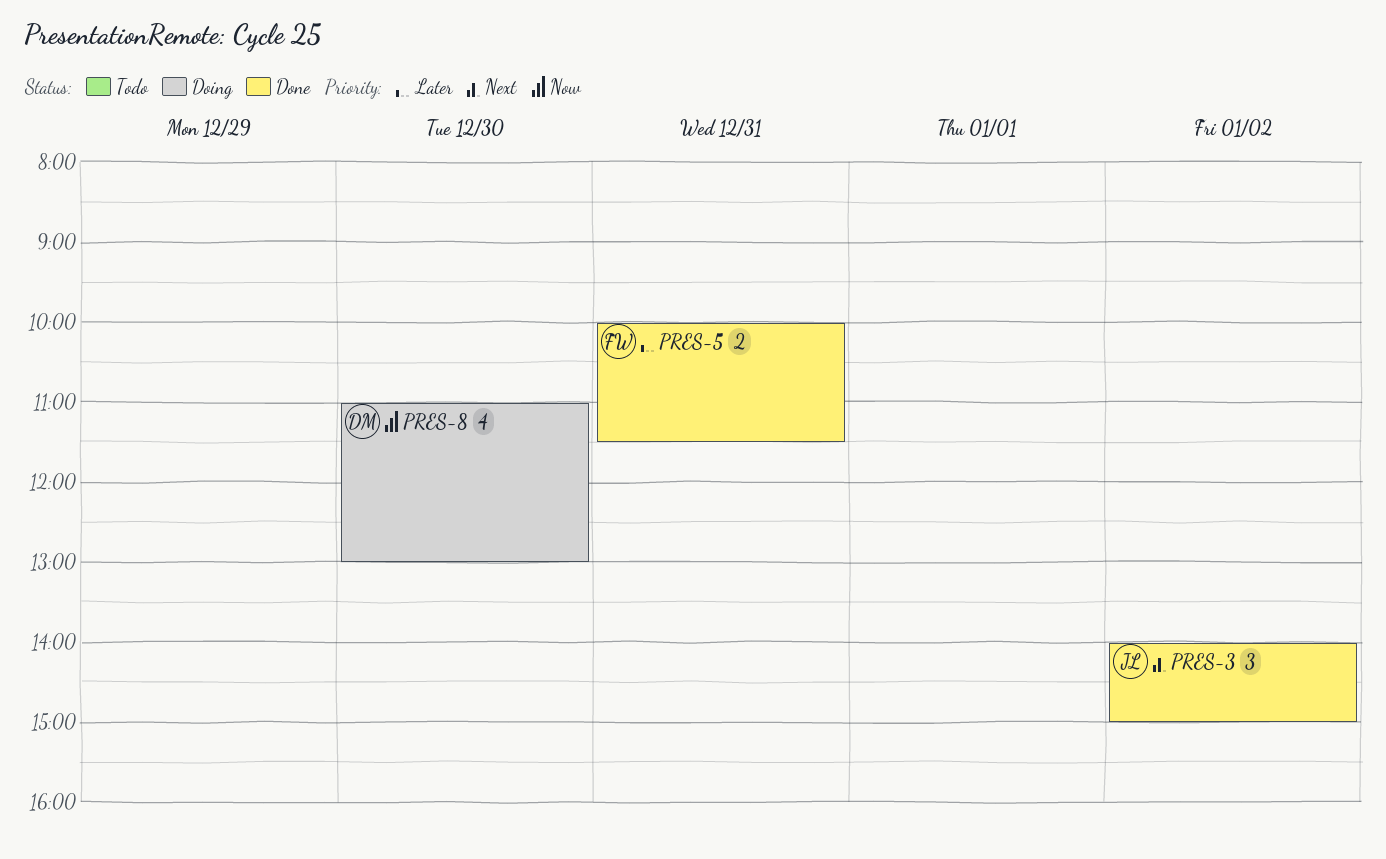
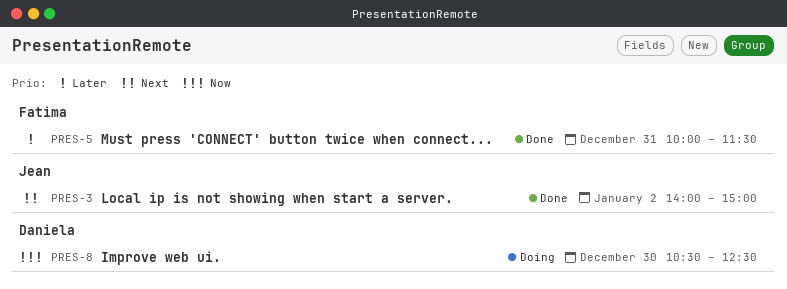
PRES-8, begins: 11:00 -> 10:30
PRES-8, ends: 13:00 -> 12:30

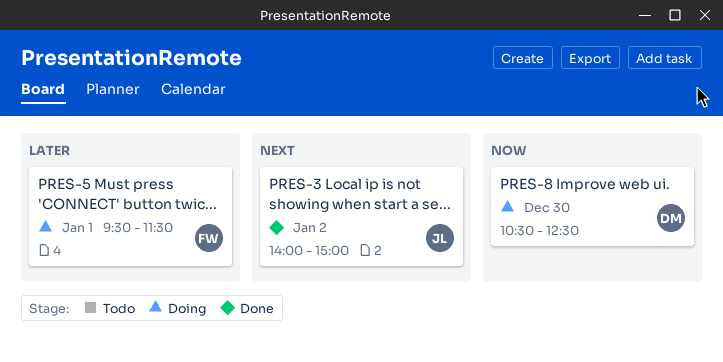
PRES-5, status: Done -> Doing
PRES-5, day: Dec 31 -> Jan 1
PRES-5, begins: 10:00 -> 09:30

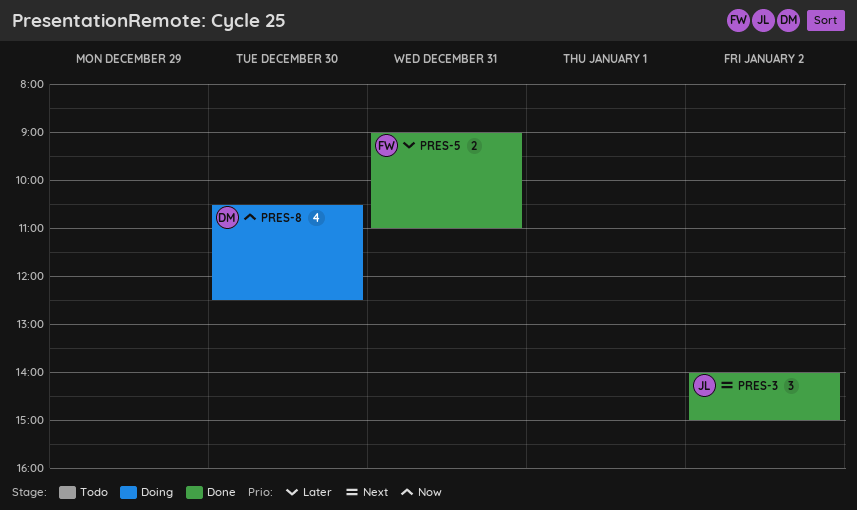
PRES-5, status: Doing -> Done
PRES-5, day: Jan 1 -> Dec 31
PRES-5, begins: 09:30 -> 09:00
PRES-5, ends: 11:30 -> 11:00

